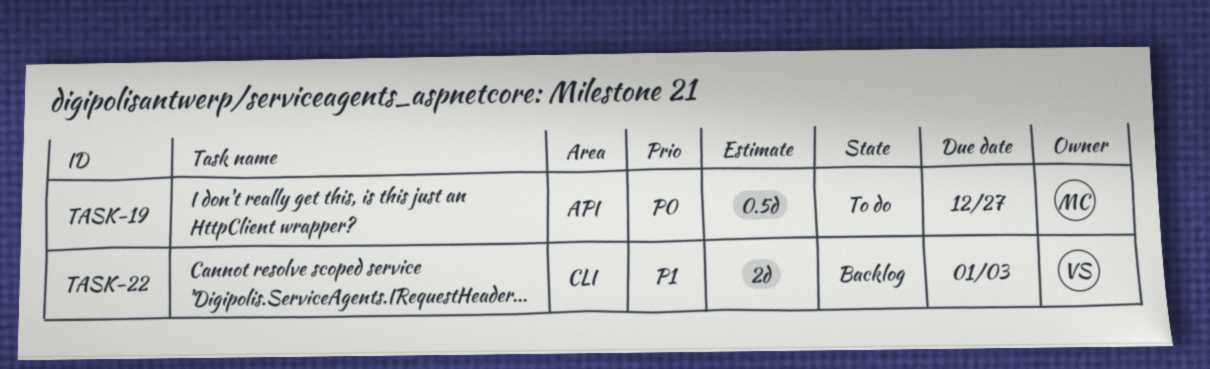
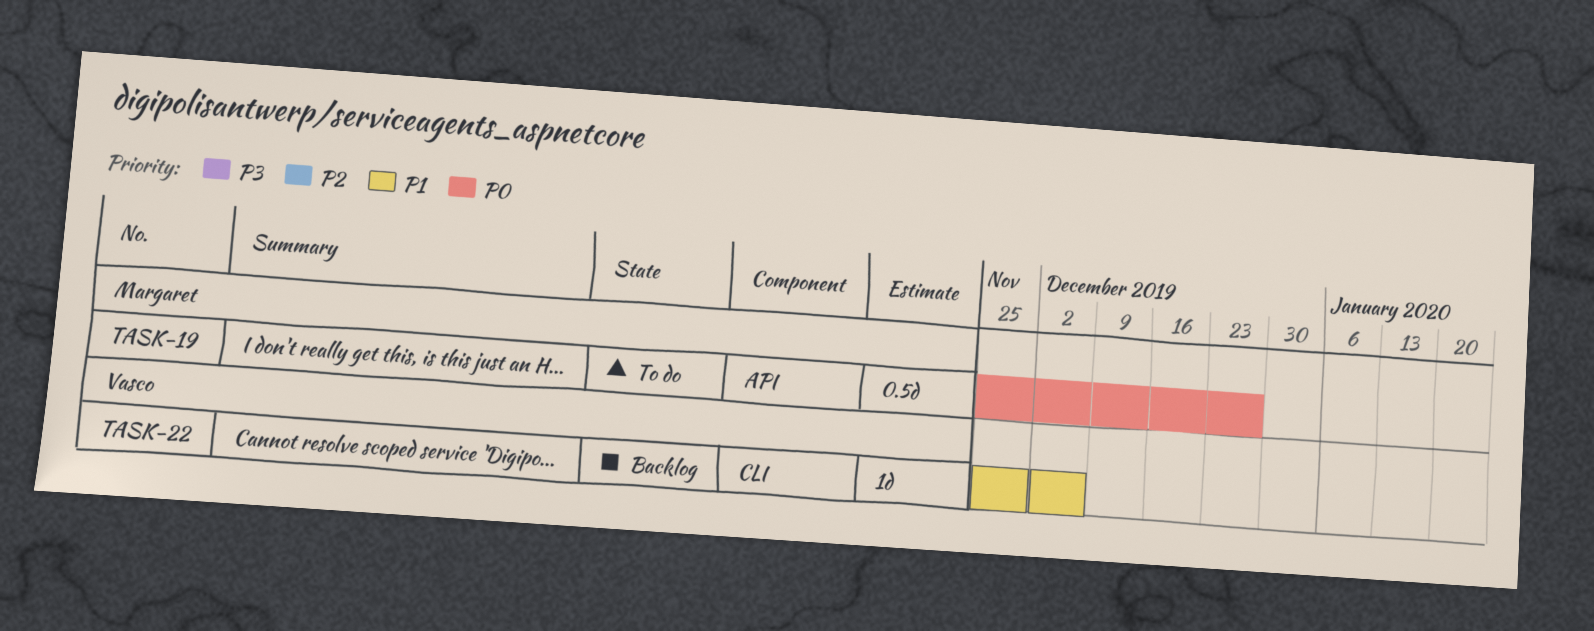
TASK-22, estimate: 2d -> 1d
TASK-22, due: Jan 3 -> Dec 6

